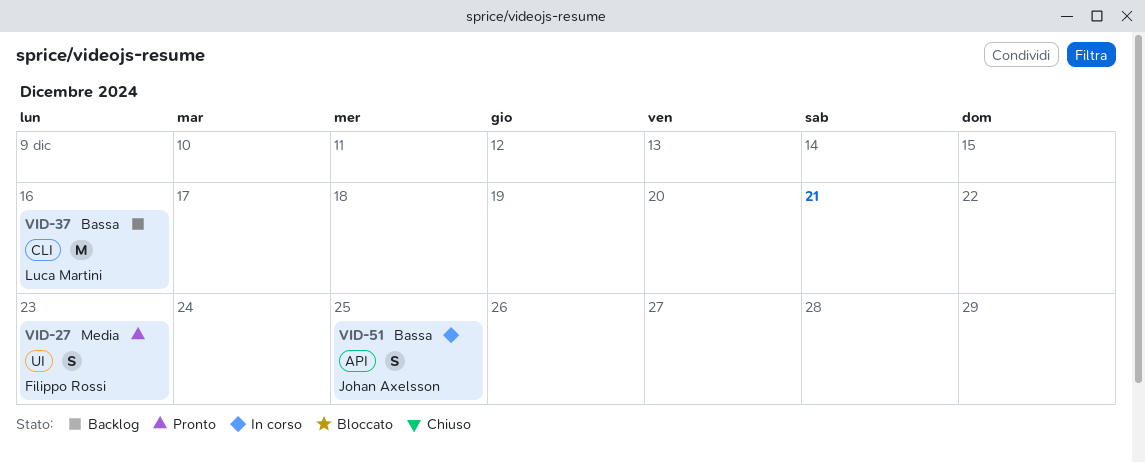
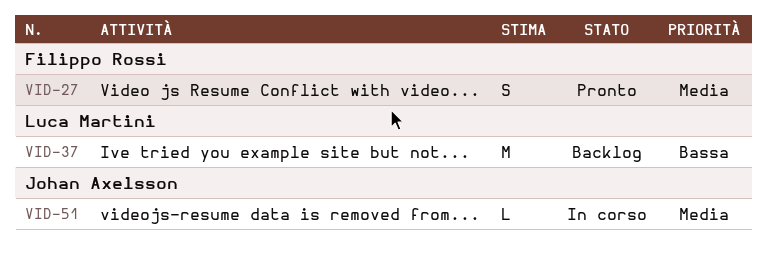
VID-51, priority: Bassa -> Media
VID-51, estimate: S -> L

